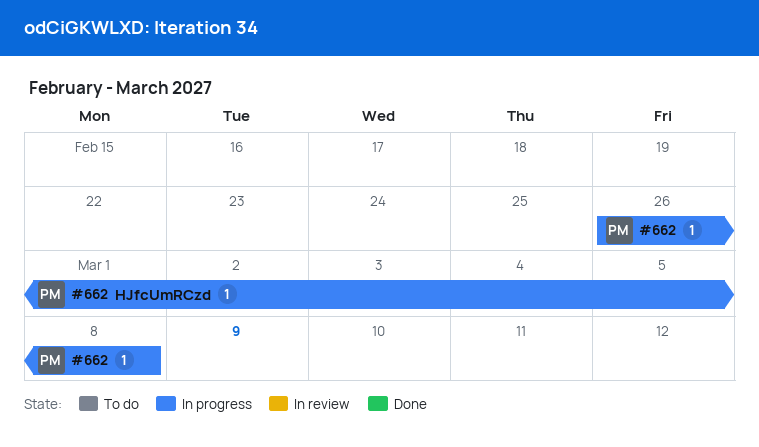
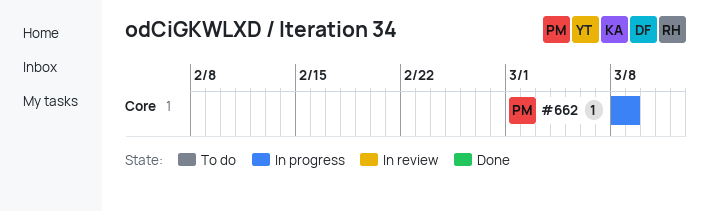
#662, start: Feb 26 -> Mar 8
#662, due: Mar 8 -> Mar 9

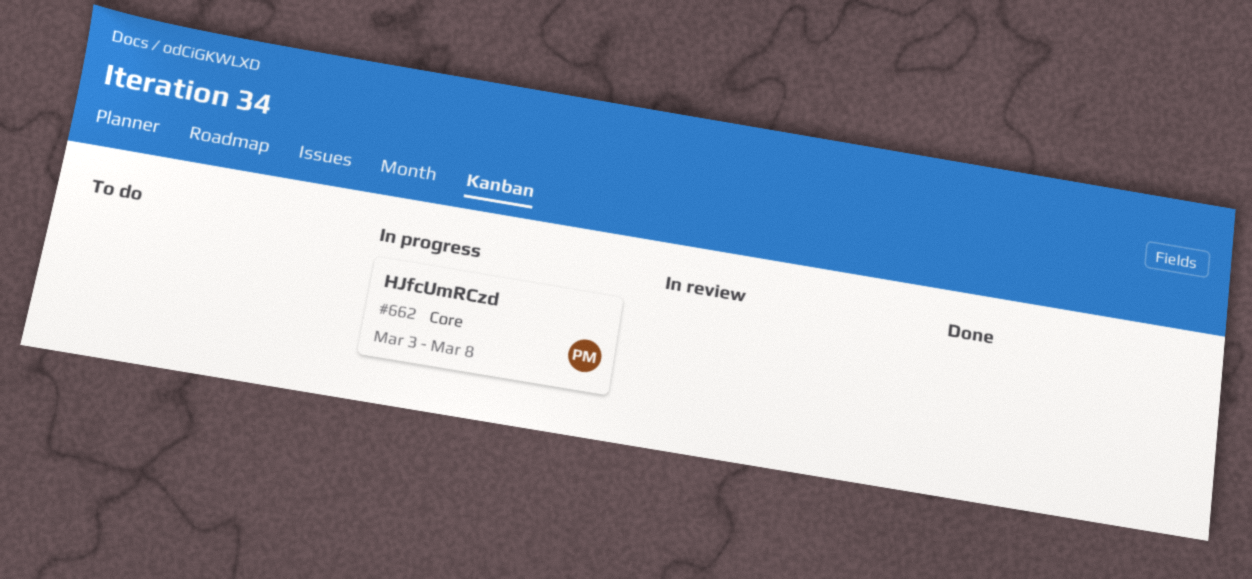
#662, start: Mar 8 -> Mar 3
#662, due: Mar 9 -> Mar 8

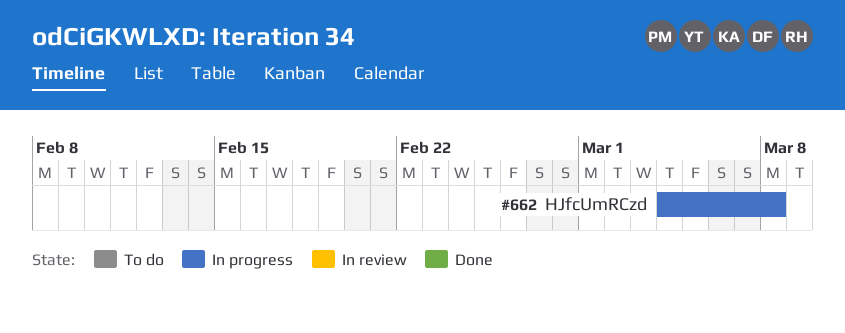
#662, start: Mar 3 -> Mar 4

